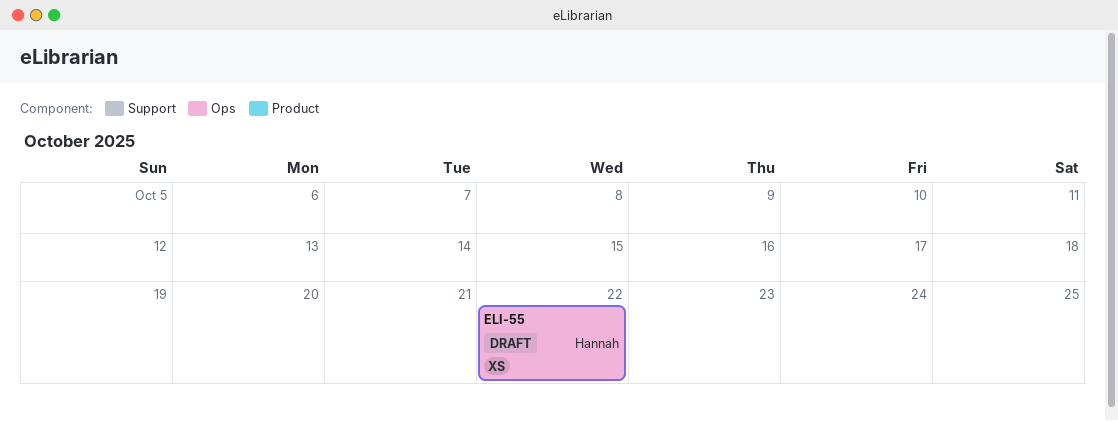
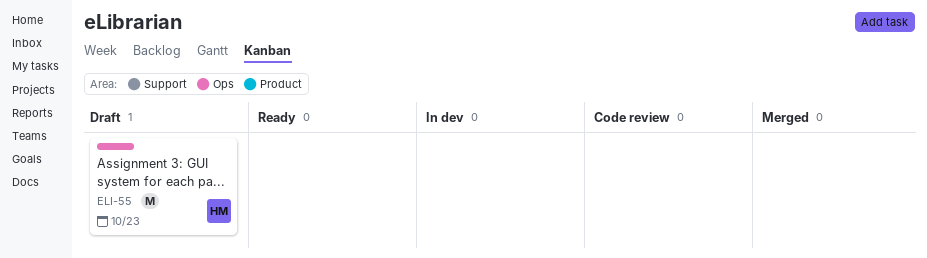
ELI-55, estimate: XS -> M
ELI-55, due: Oct 22 -> Oct 23

